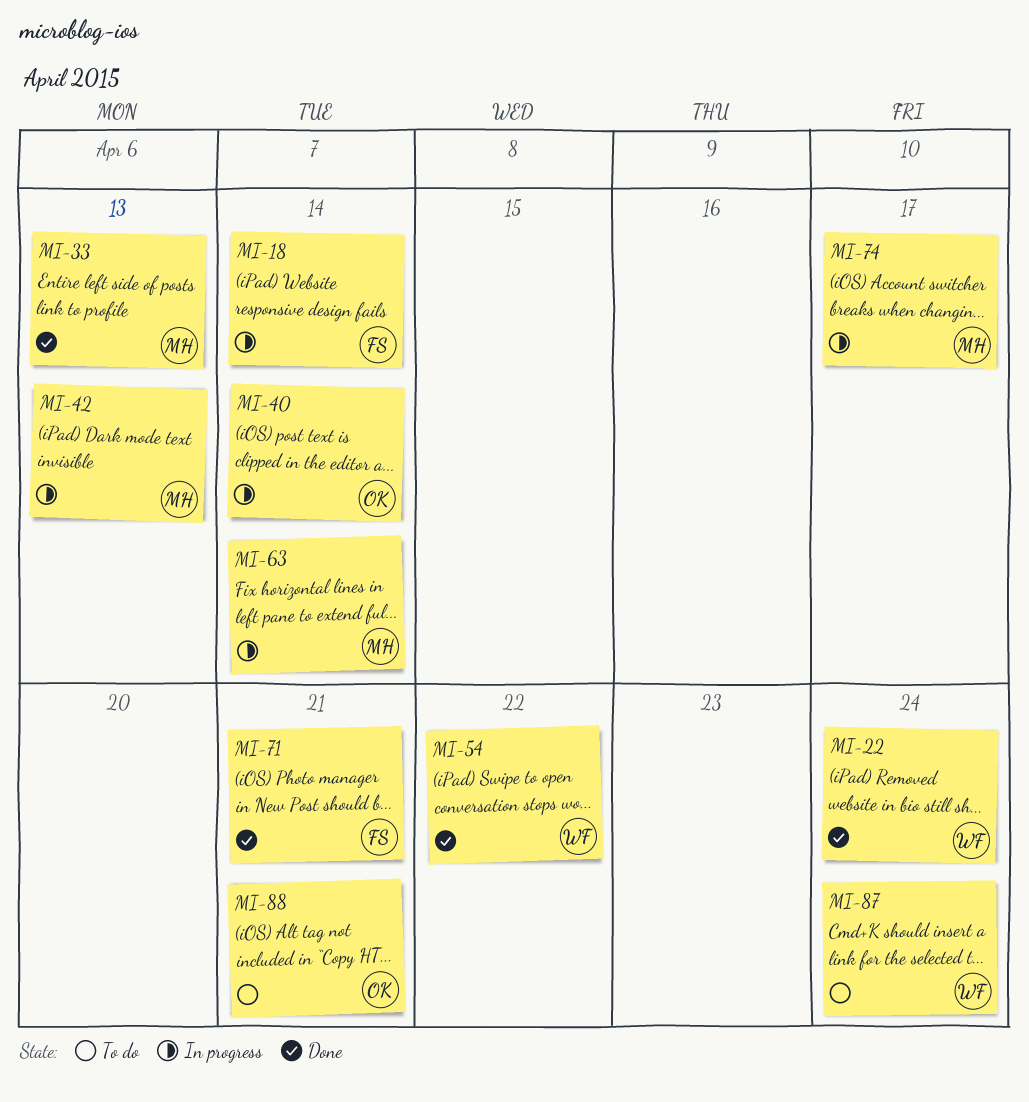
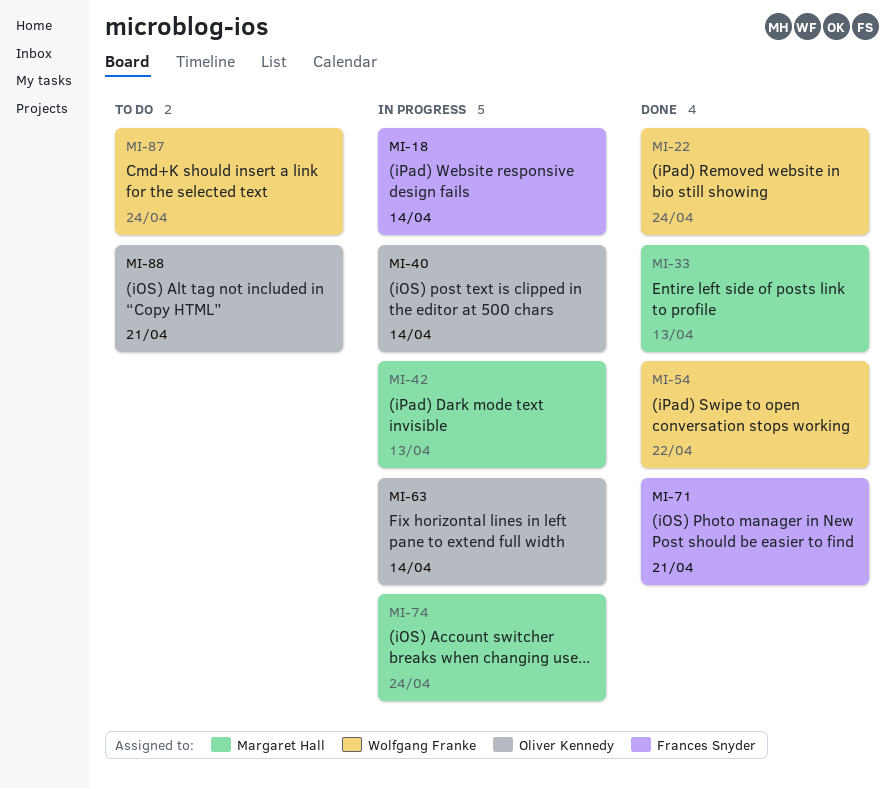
MI-63, owner: Margaret Hall -> Oliver Kennedy
MI-74, due: Apr 17 -> Apr 24

